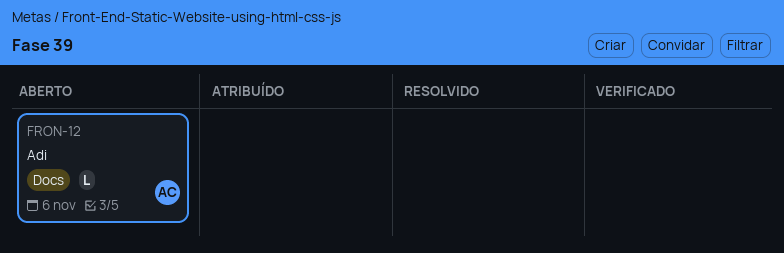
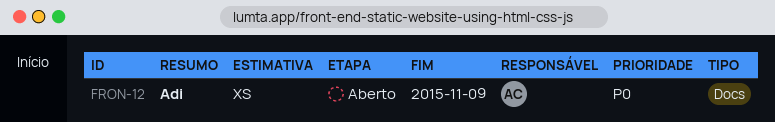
FRON-12, estimate: L -> XS
FRON-12, due: Nov 6 -> Nov 9

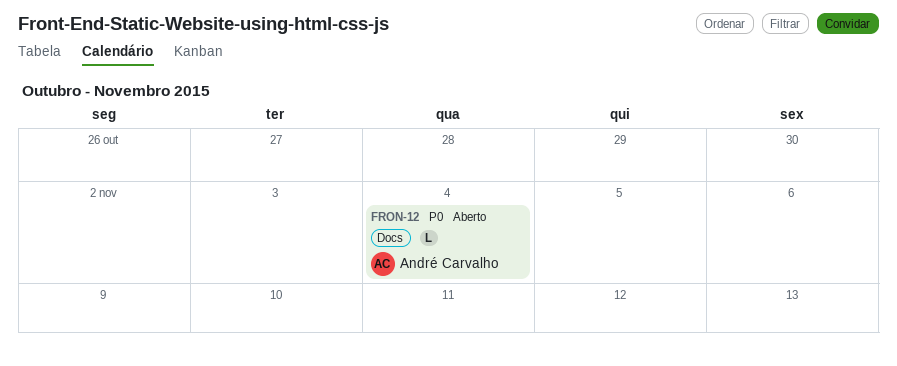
FRON-12, estimate: XS -> L
FRON-12, due: Nov 9 -> Nov 4

